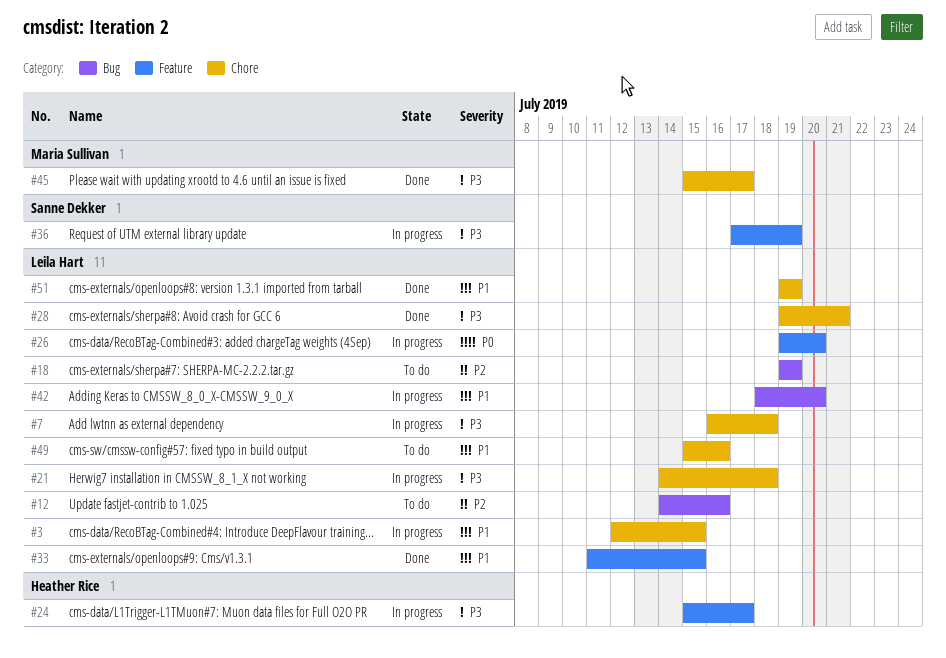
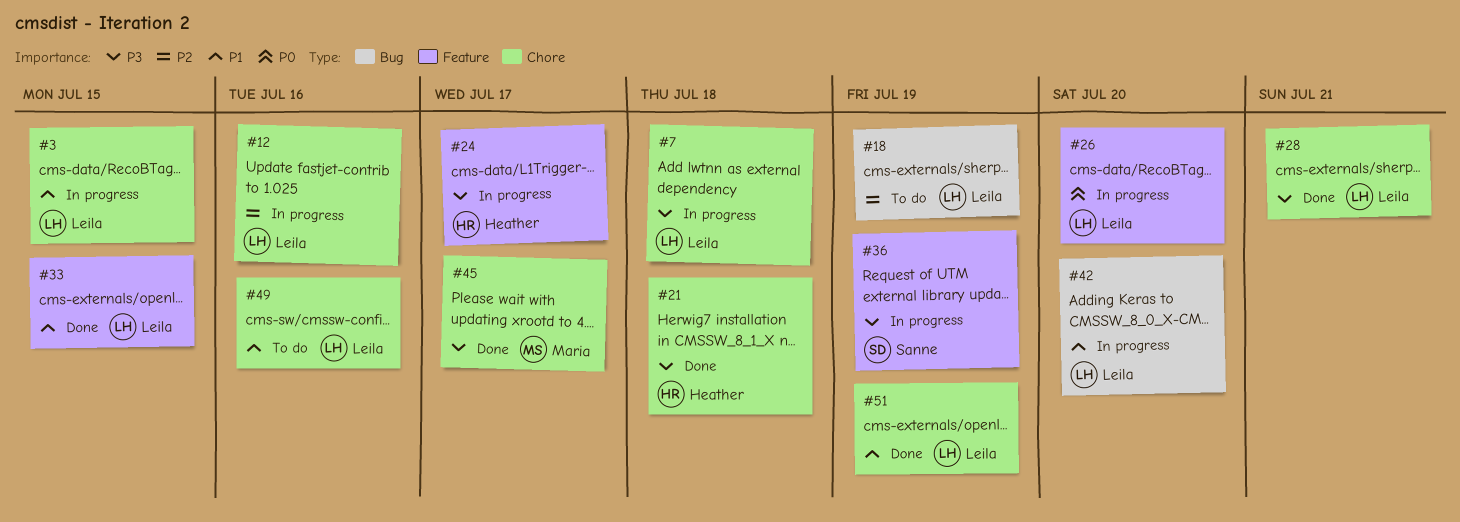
#12, status: To do -> In progress
#12, label: Bug -> Chore
#21, status: In progress -> Done
#21, owner: Leila Hart -> Heather Rice

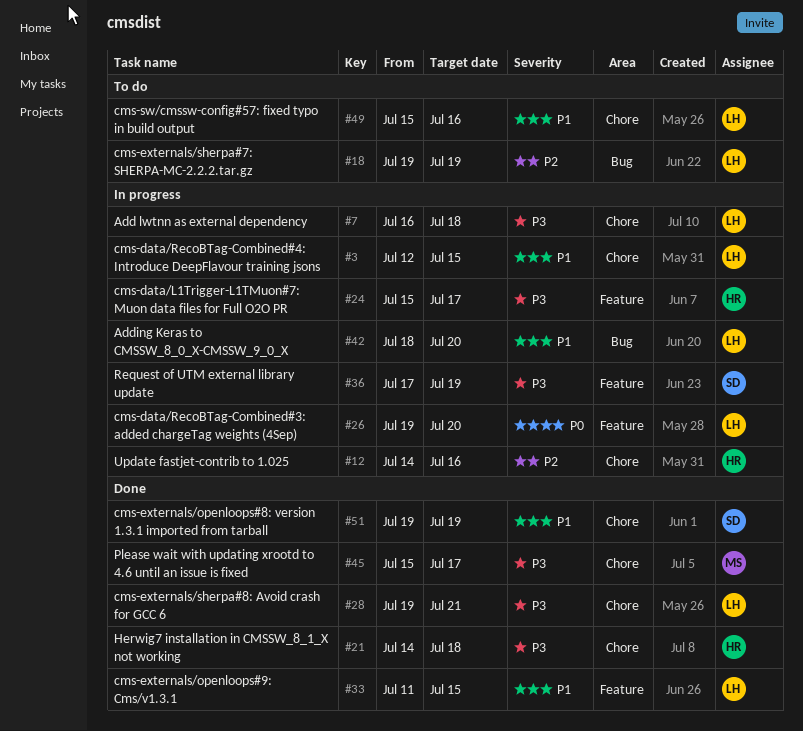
#12, owner: Leila -> Heather
#51, owner: Leila -> Sanne

